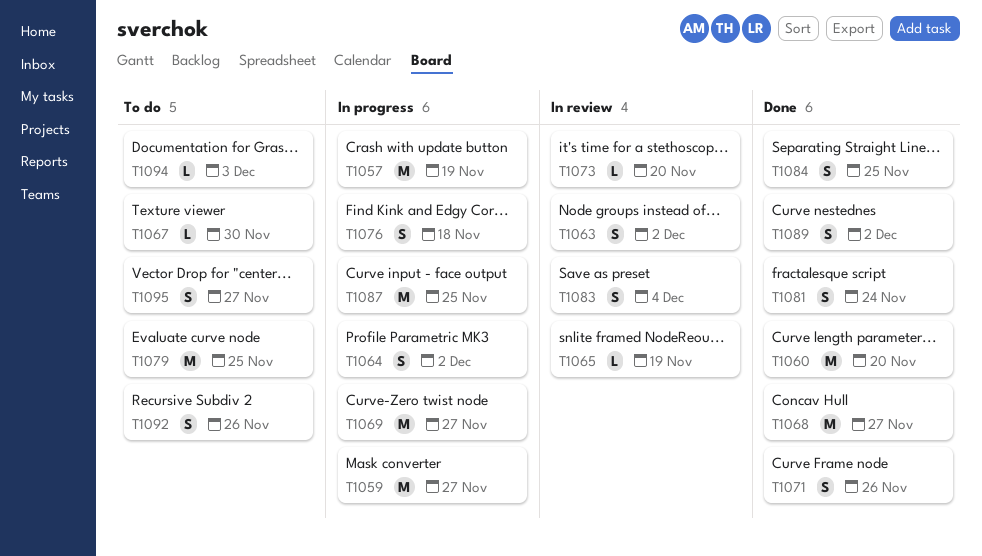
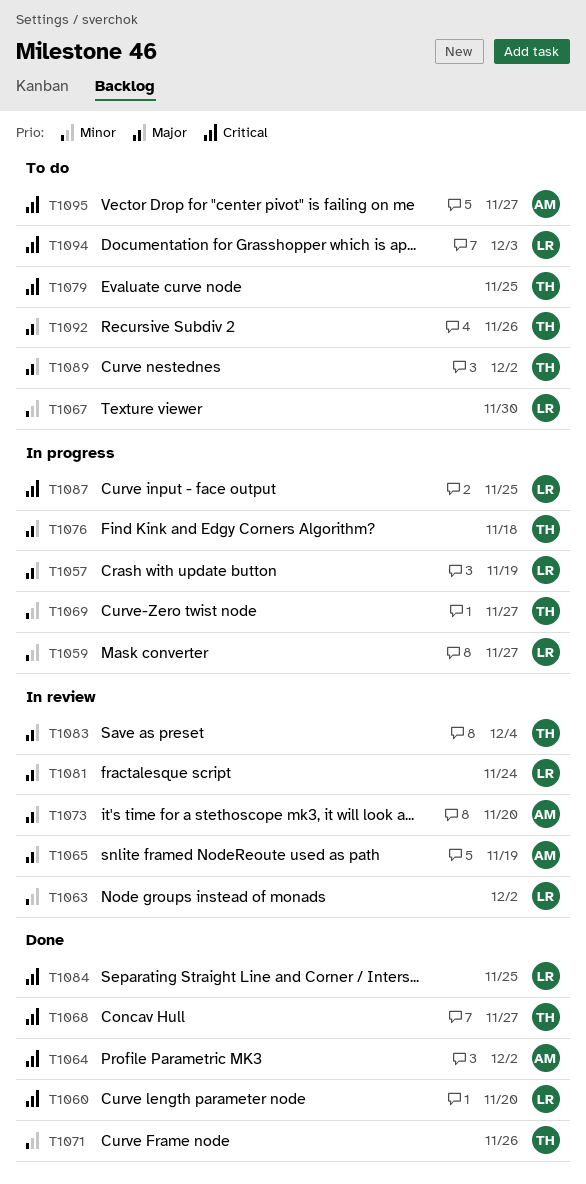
T1064, status: In progress -> Done
T1081, status: Done -> In review
T1089, status: Done -> To do

